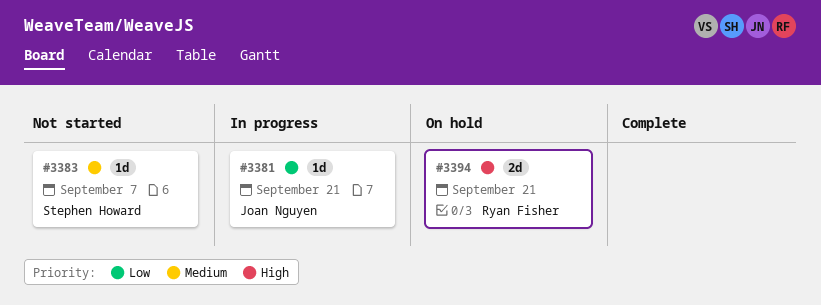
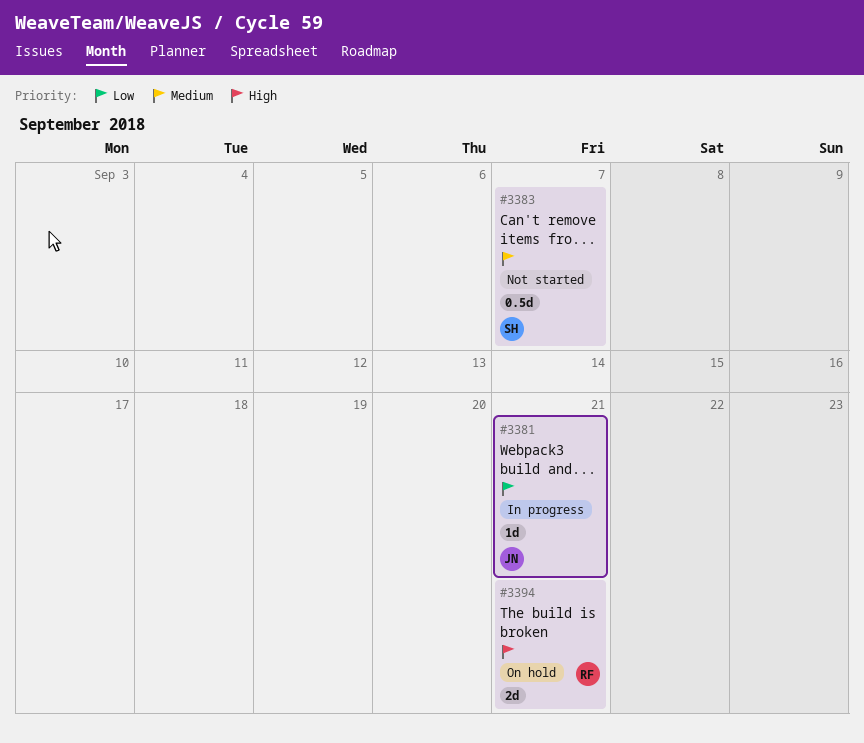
#3383, estimate: 1d -> 0.5d

